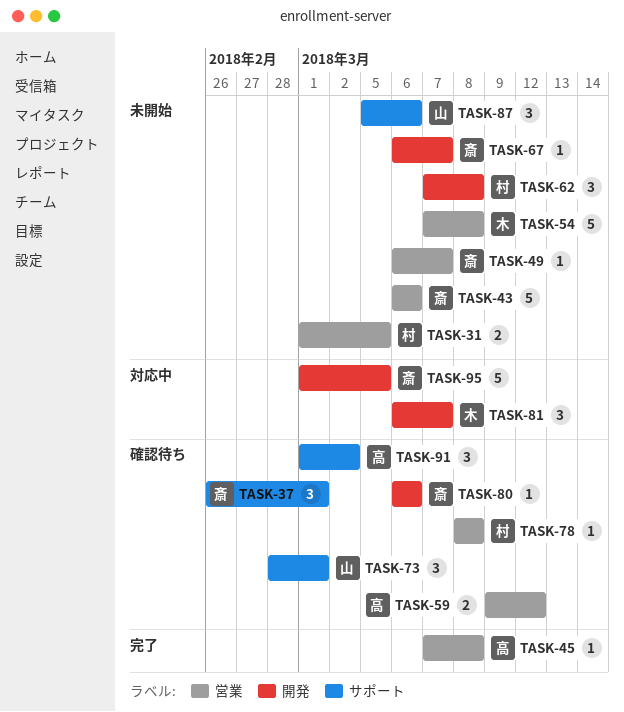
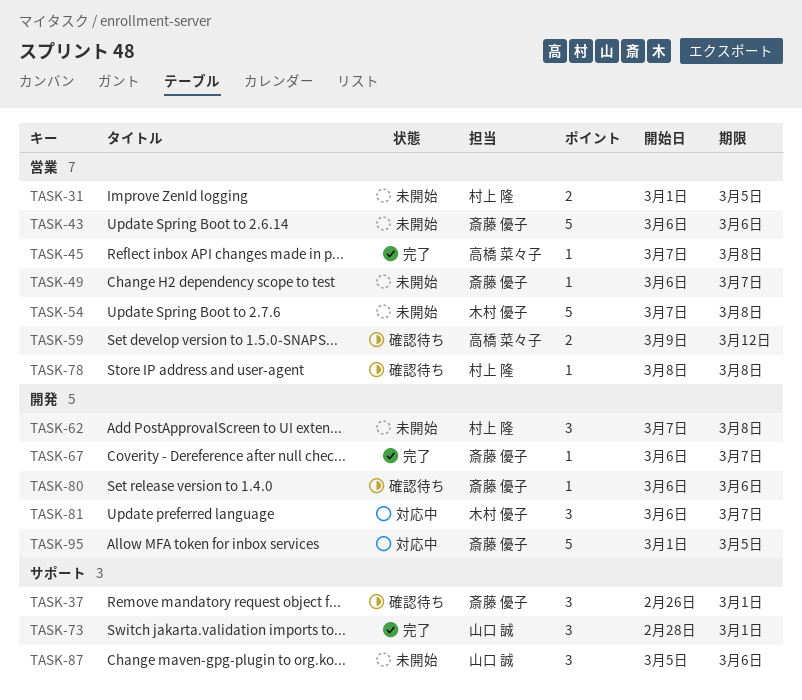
TASK-67, status: 未開始 -> 完了
TASK-73, status: 確認待ち -> 完了
TASK-91: present -> none

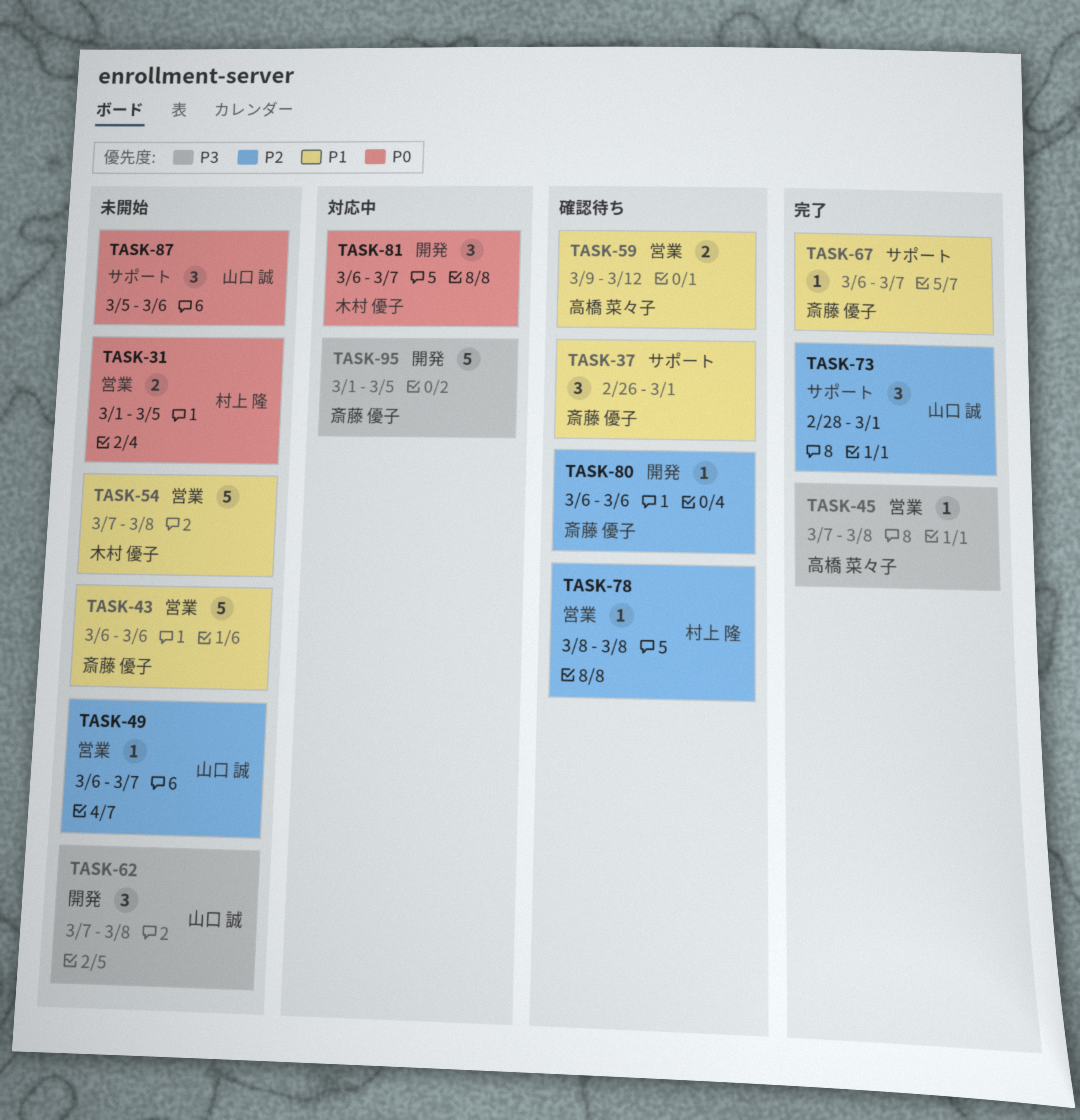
TASK-49, owner: 斎藤 優子 -> 山口 誠
TASK-62, owner: 村上 隆 -> 山口 誠
TASK-67, label: 開発 -> サポート

